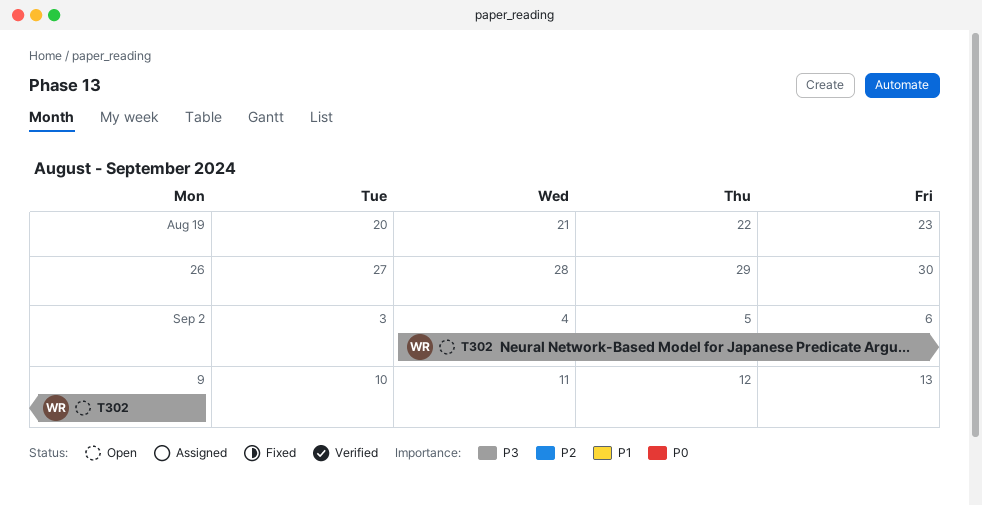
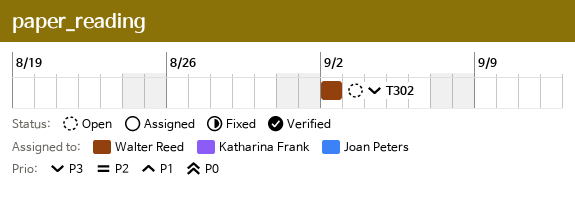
T302, start: Sep 4 -> Sep 2
T302, due: Sep 9 -> Sep 2

